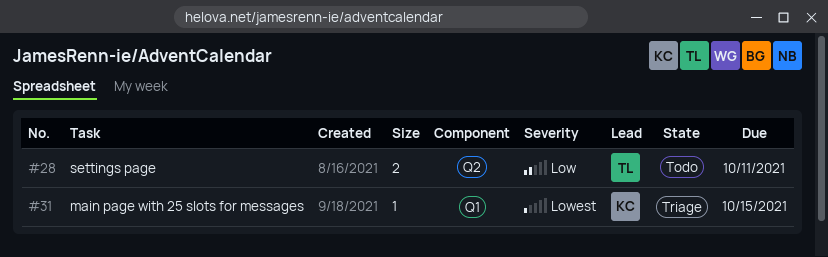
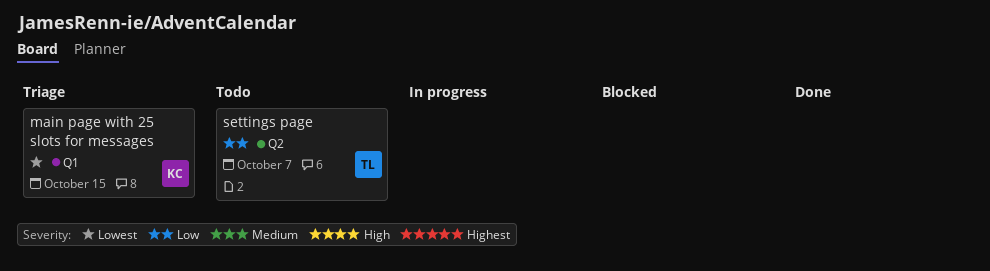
settings page, due: Oct 11 -> Oct 7

